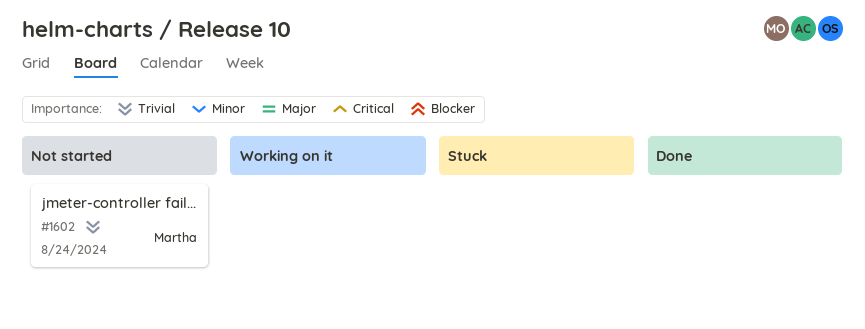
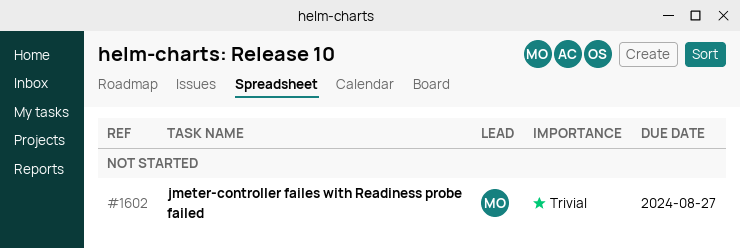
#1602, due: Aug 24 -> Aug 27

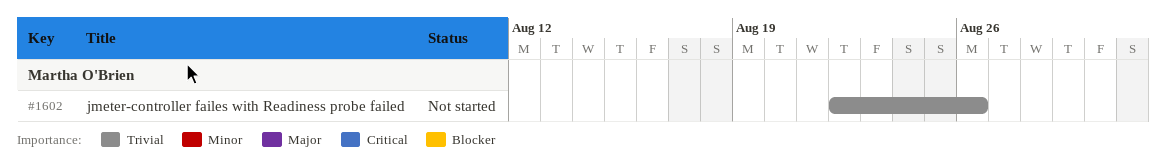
#1602, due: Aug 27 -> Aug 26

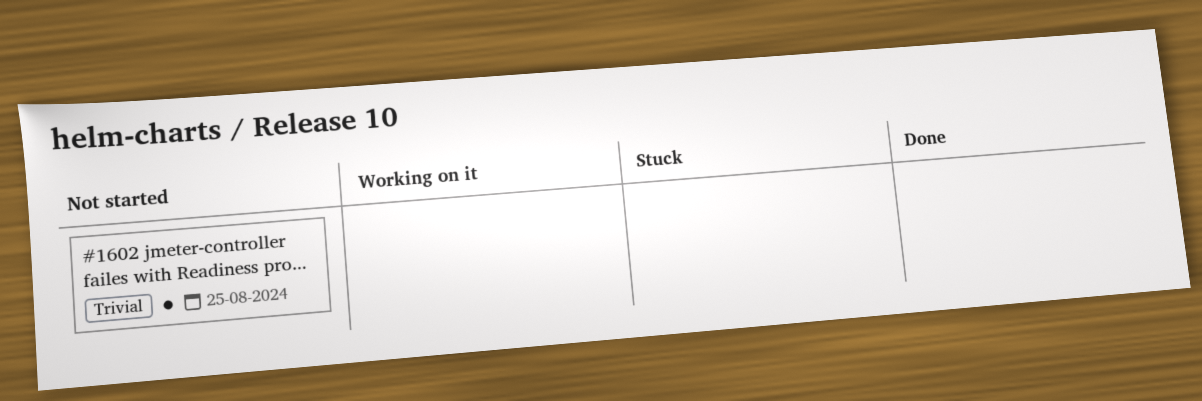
#1602, due: Aug 26 -> Aug 25

